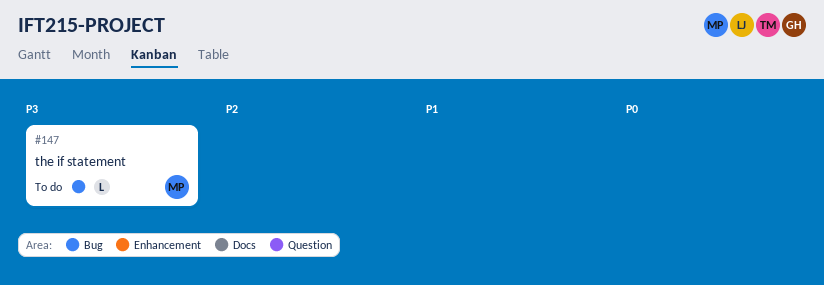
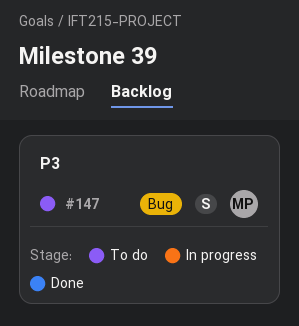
#147, estimate: L -> S

